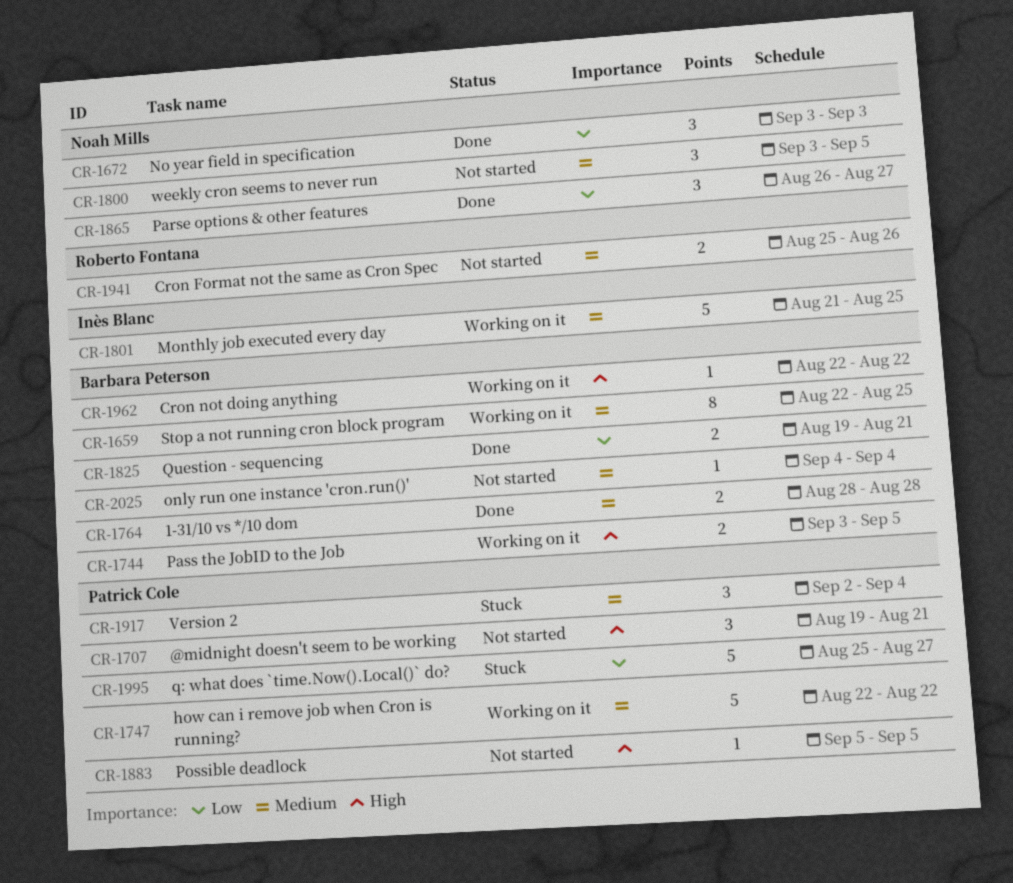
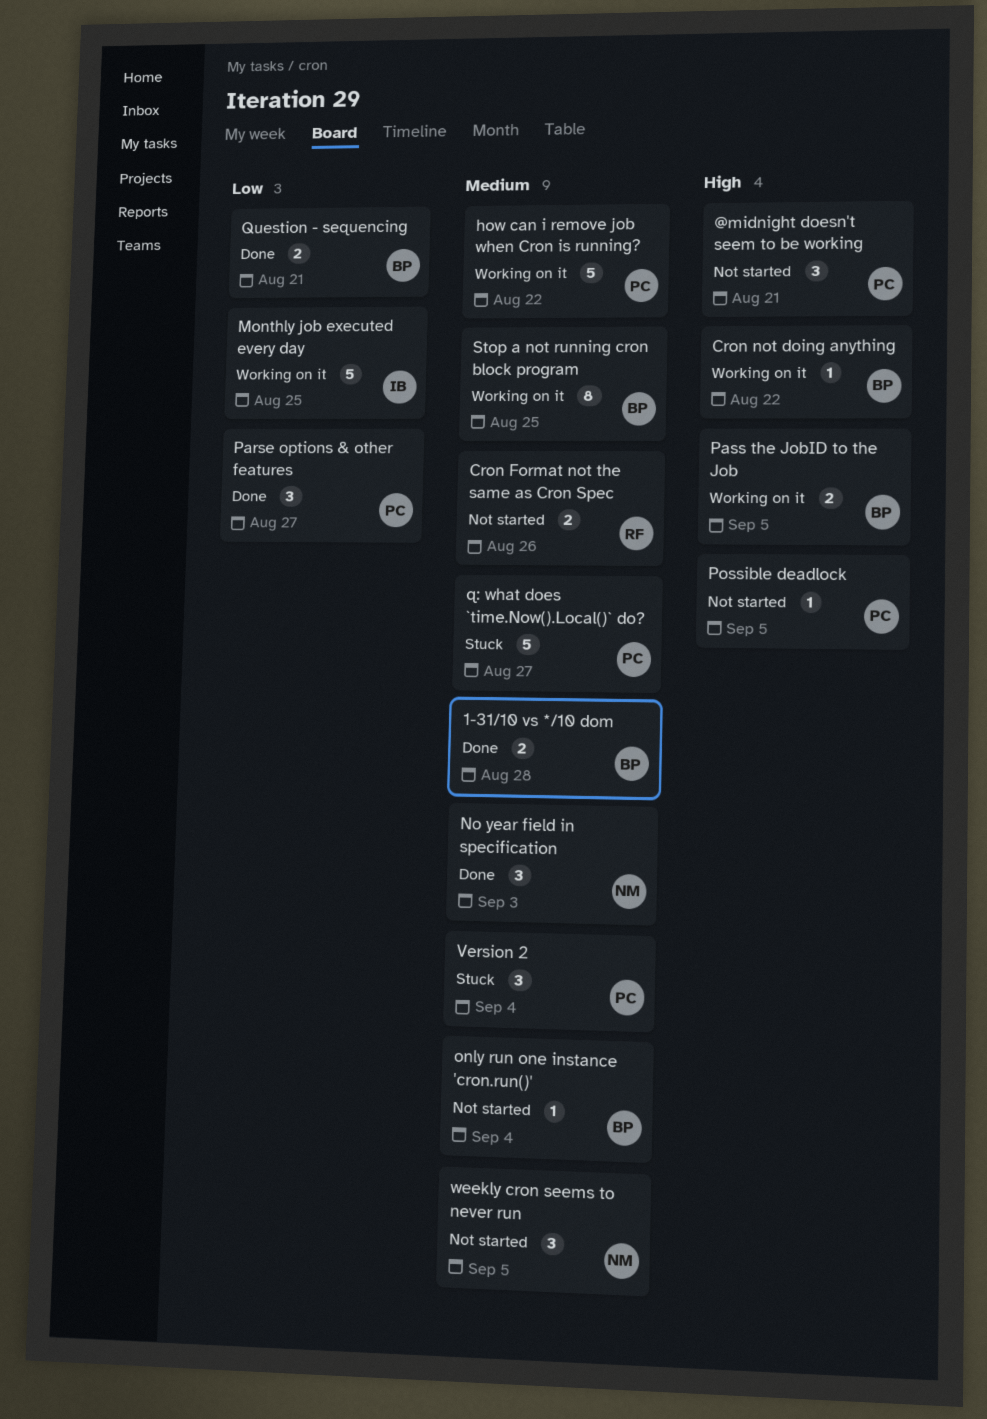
Monthly job executed every day, priority: Medium -> Low
No year field in specification, priority: Low -> Medium
Parse options & other features, owner: Noah Mills -> Patrick Cole
q: what does `time.Now().Local()` do?, priority: Low -> Medium

